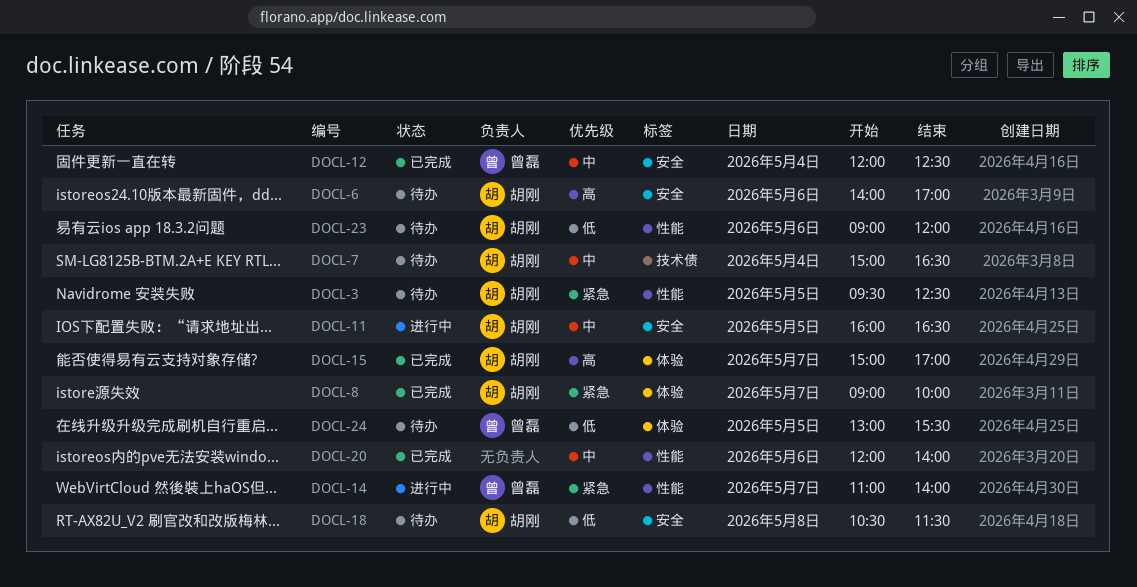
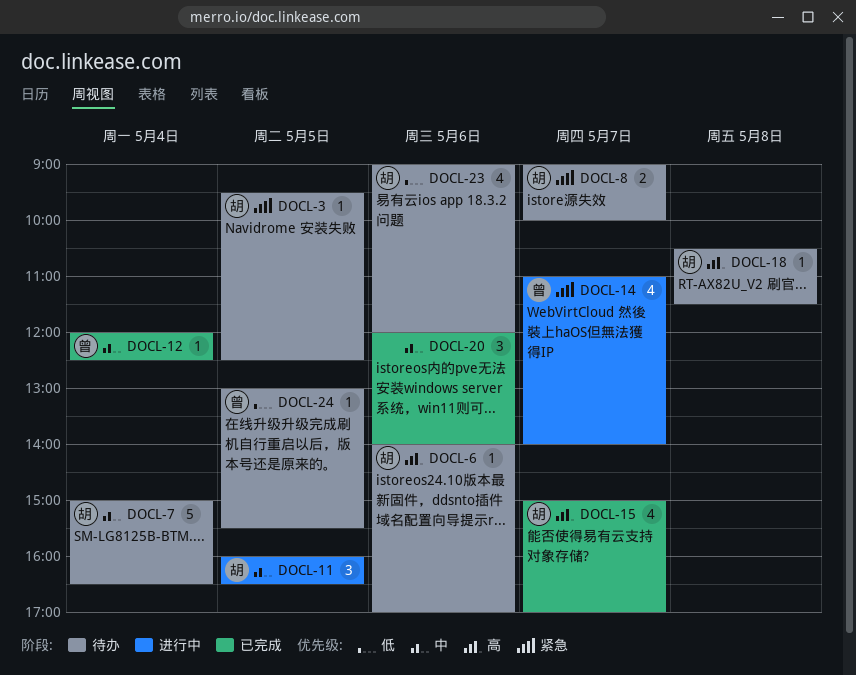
DOCL-8, status: 已完成 -> 待办
DOCL-18, priority: 低 -> 高

